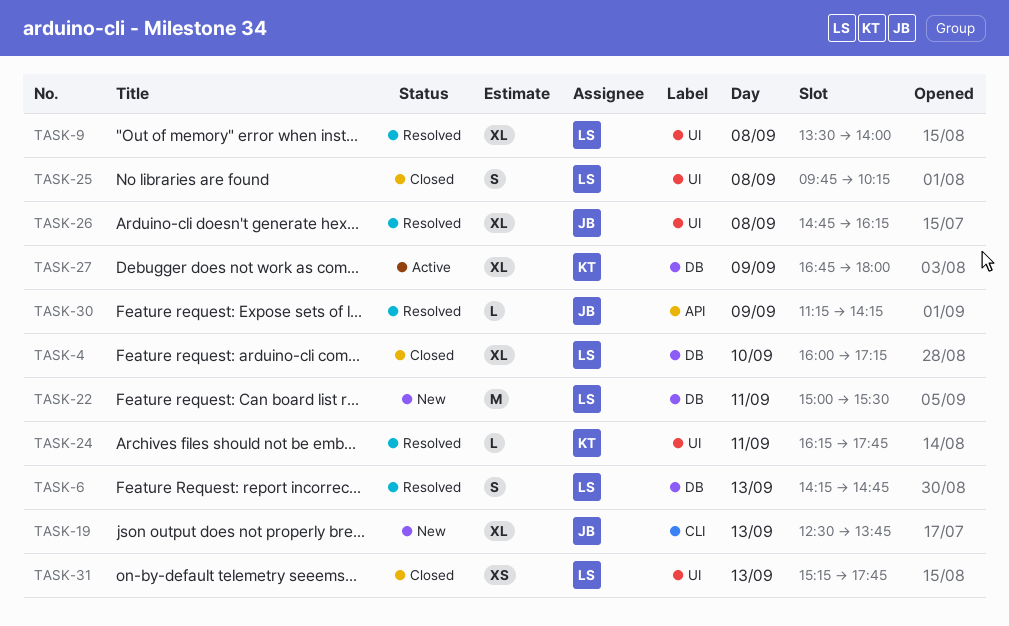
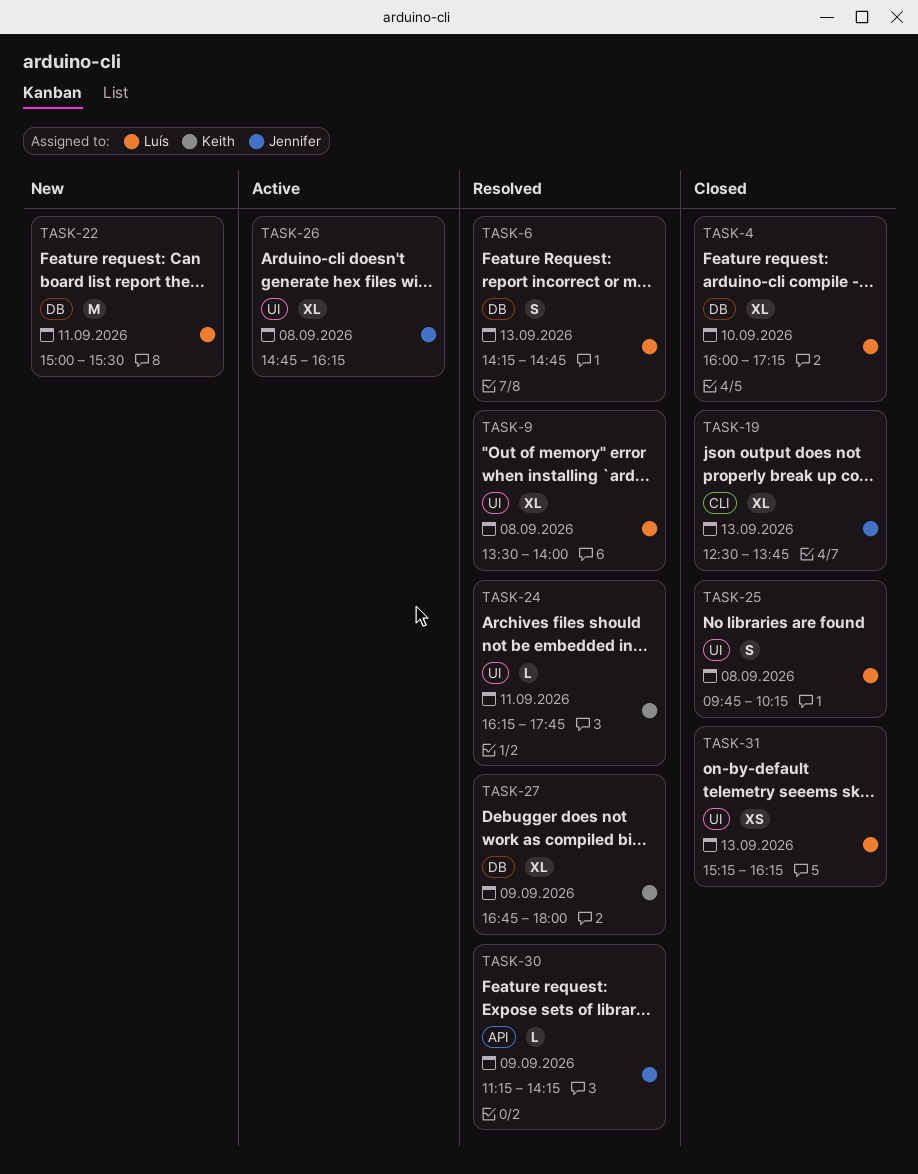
TASK-19, status: New -> Closed
TASK-26, status: Resolved -> Active
TASK-27, status: Active -> Resolved
TASK-31, ends: 17:45 -> 16:15

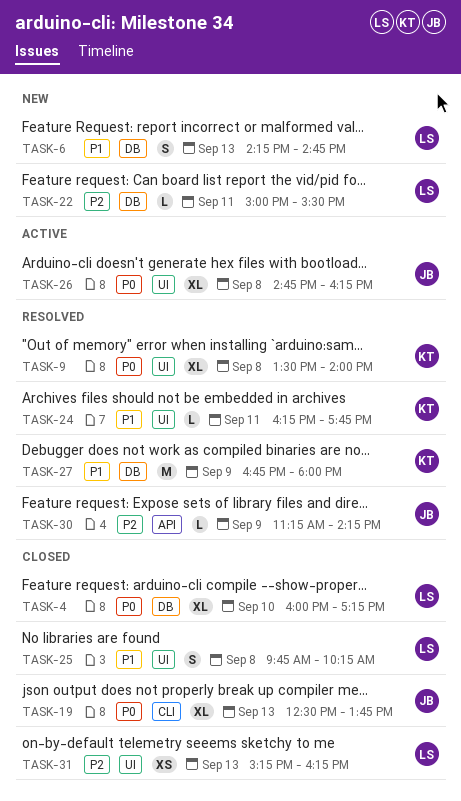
TASK-6, status: Resolved -> New
TASK-9, owner: Luís -> Keith
TASK-22, estimate: M -> L
TASK-27, estimate: XL -> M

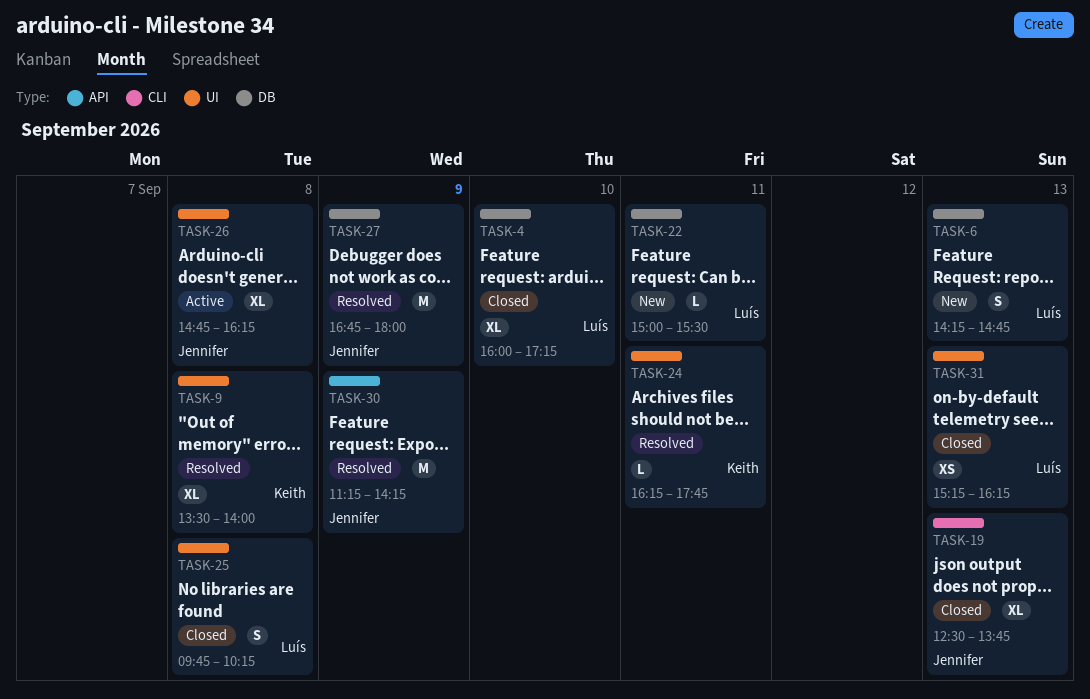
TASK-27, owner: Keith -> Jennifer
TASK-30, estimate: L -> M

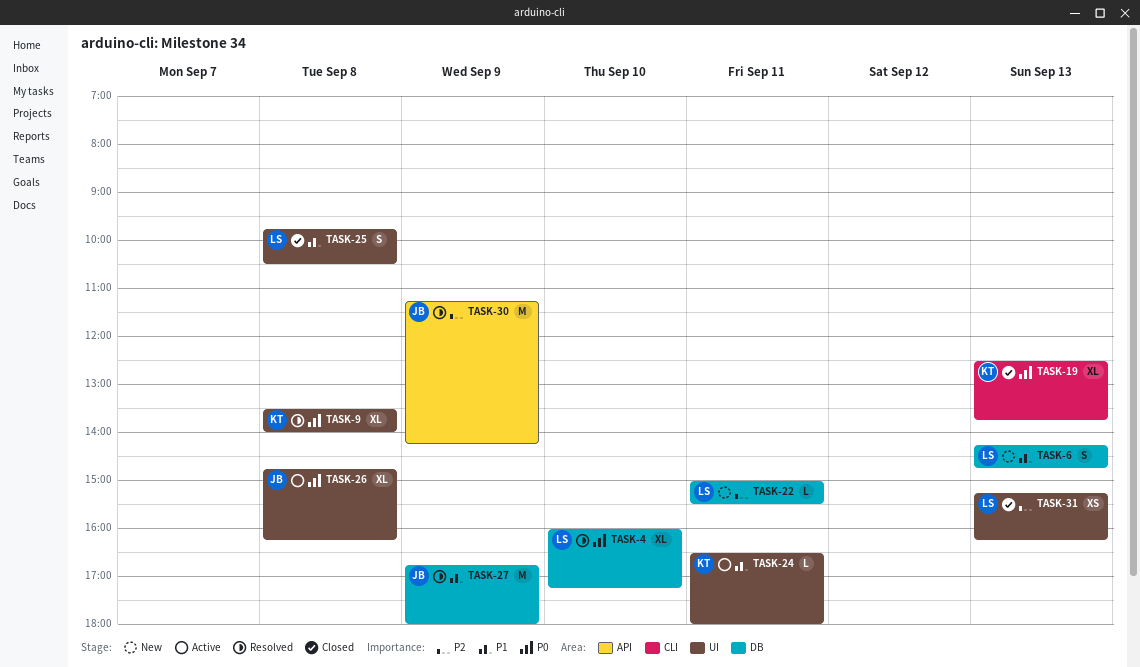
TASK-4, status: Closed -> Resolved
TASK-19, owner: Jennifer -> Keith
TASK-24, status: Resolved -> Active
TASK-24, begins: 16:15 -> 16:30
TASK-24, ends: 17:45 -> 18:00
TASK-25, ends: 10:15 -> 10:30

